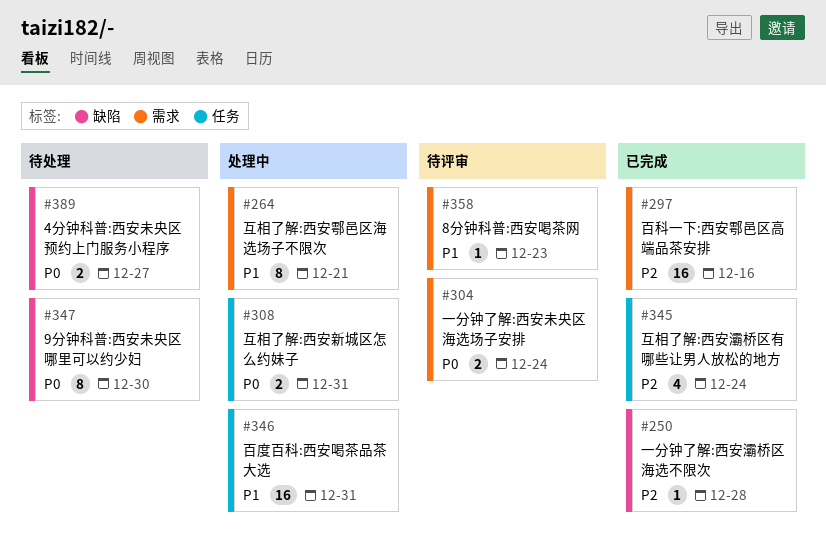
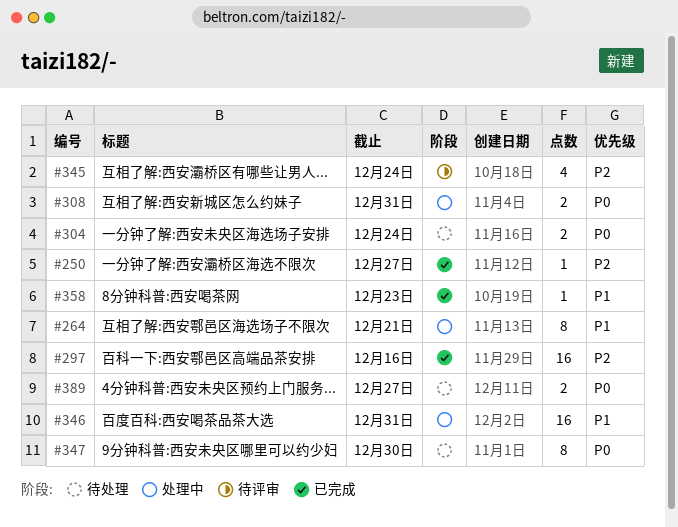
#250, due: Dec 28 -> Dec 27
#304, status: 待评审 -> 待处理
#345, status: 已完成 -> 待评审
#358, status: 待评审 -> 已完成

